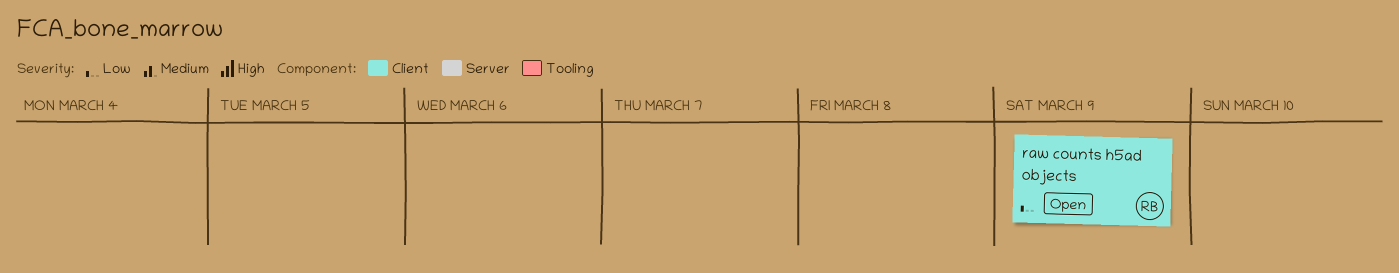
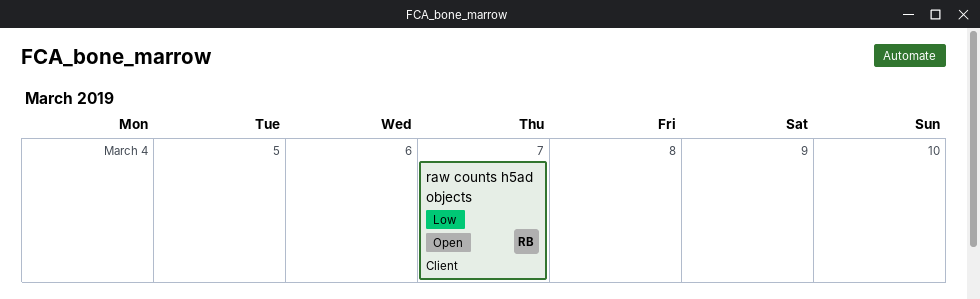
raw counts h5ad objects, due: Mar 9 -> Mar 7

